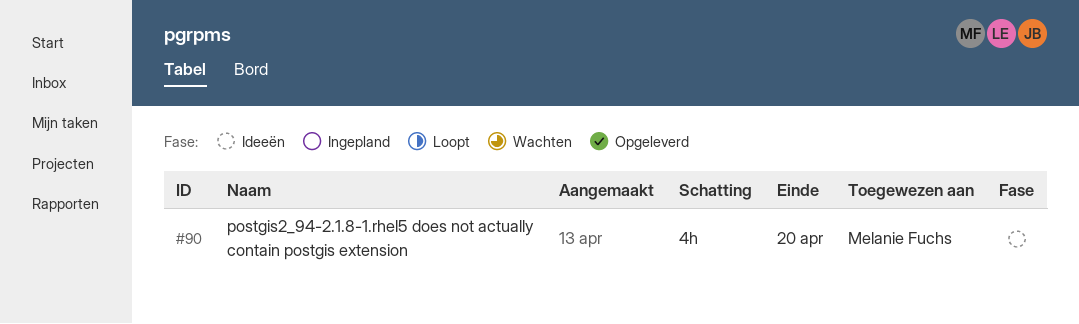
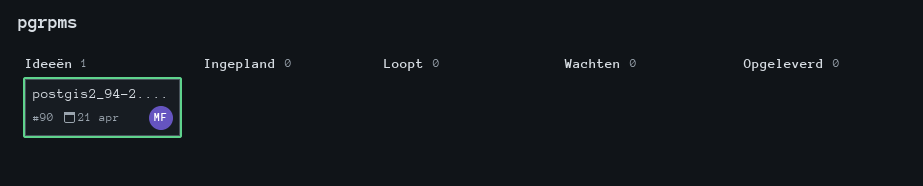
#90, due: Apr 20 -> Apr 21

